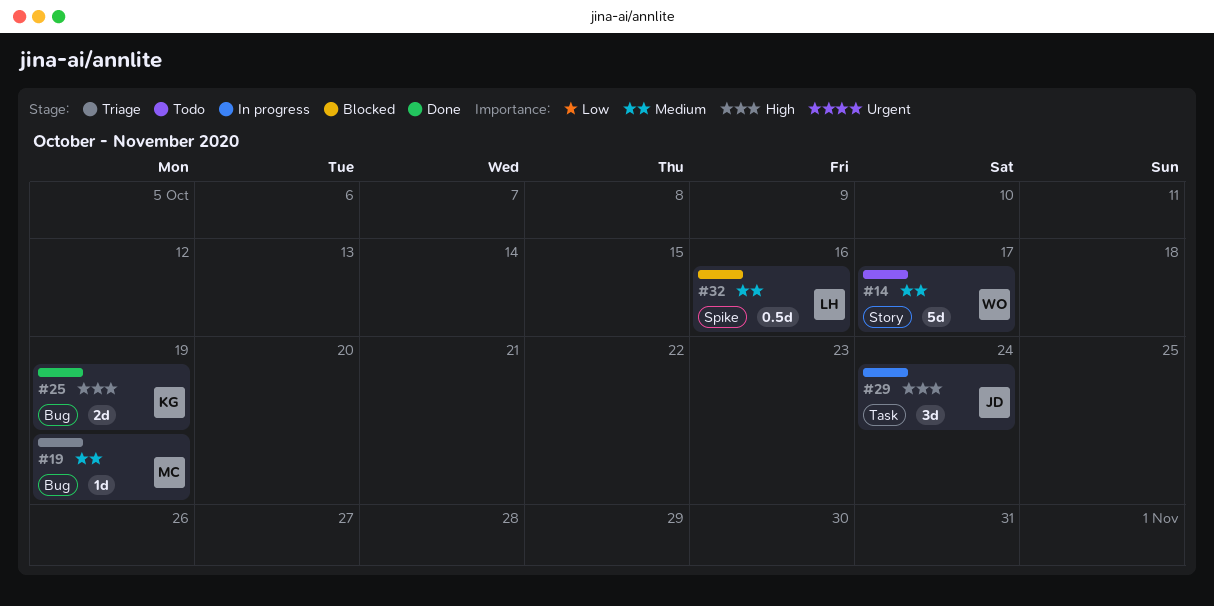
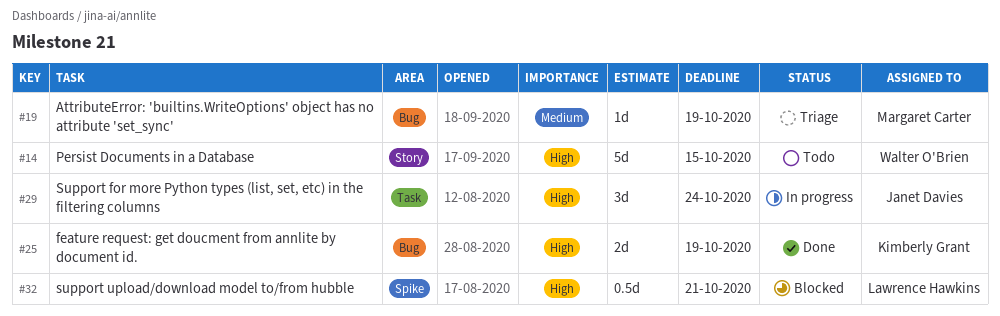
#14, priority: Medium -> High
#14, due: Oct 17 -> Oct 15
#32, priority: Medium -> High
#32, due: Oct 16 -> Oct 21

